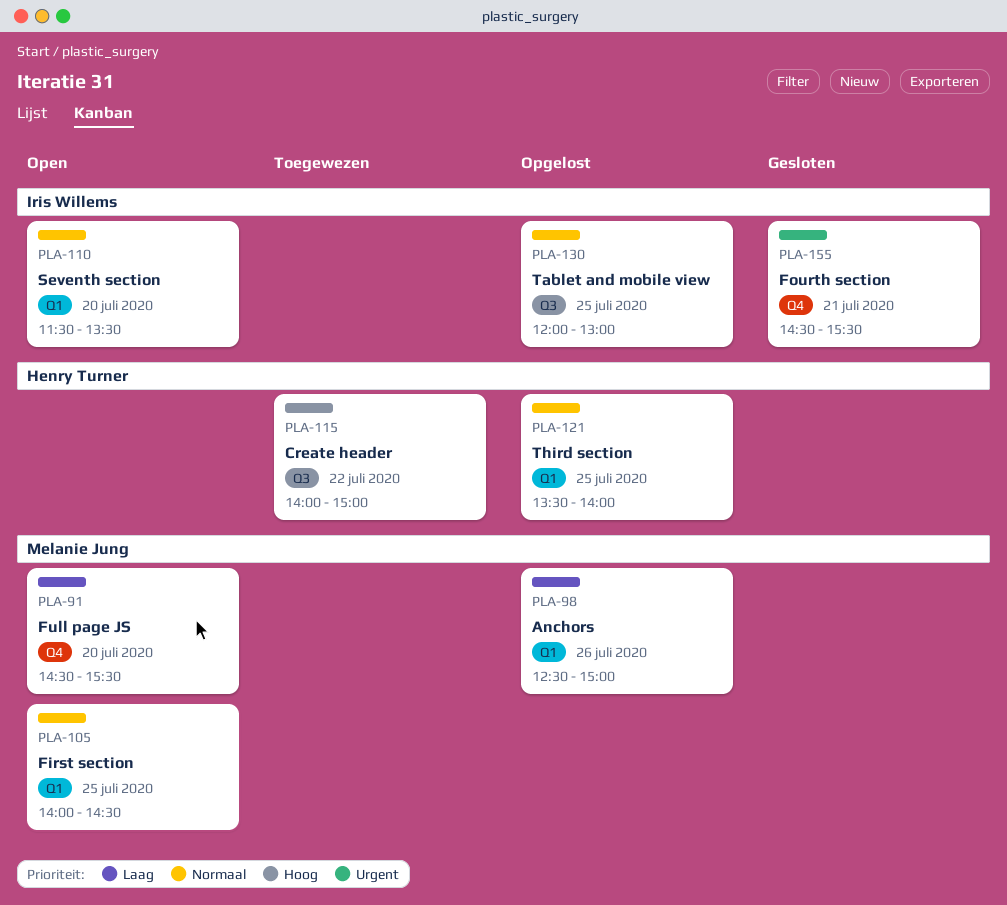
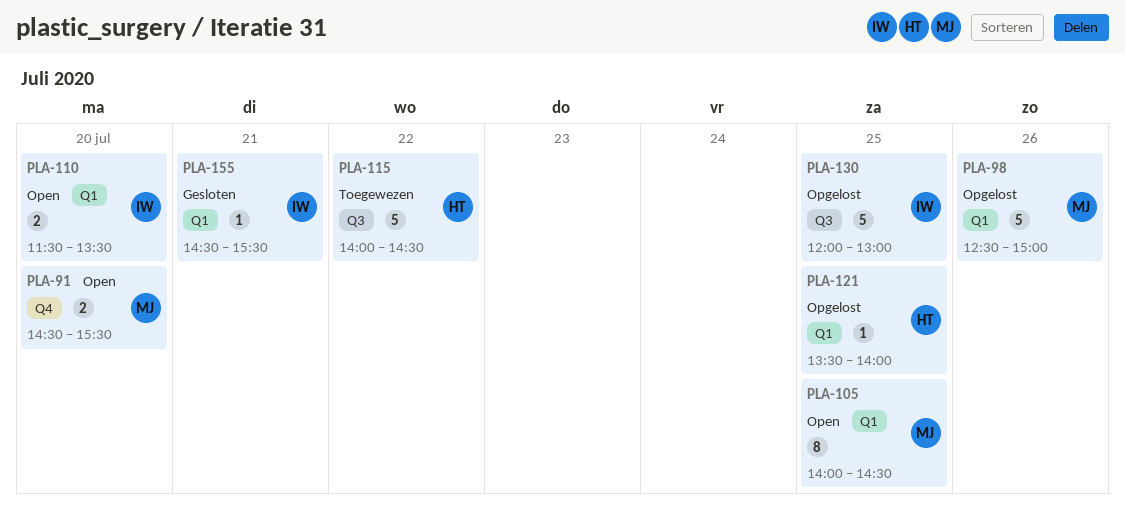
PLA-115, ends: 15:00 -> 14:30
PLA-155, label: Q4 -> Q1

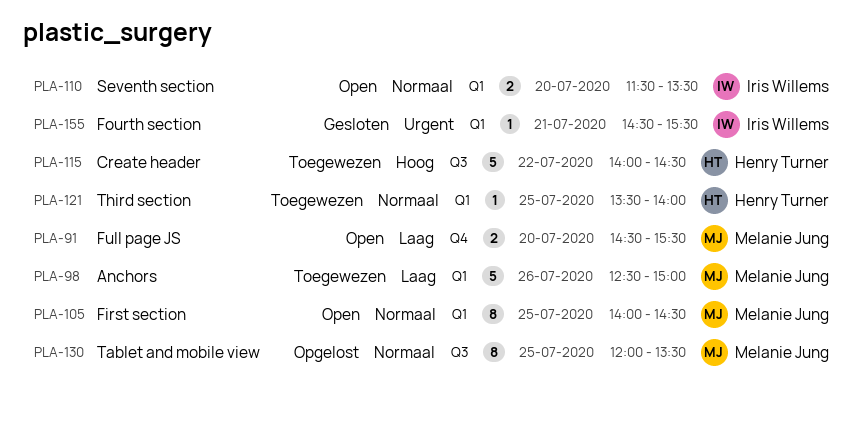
PLA-98, status: Opgelost -> Toegewezen
PLA-121, status: Opgelost -> Toegewezen
PLA-130, owner: Iris Willems -> Melanie Jung
PLA-130, estimate: 5 -> 8
PLA-130, ends: 13:00 -> 13:30

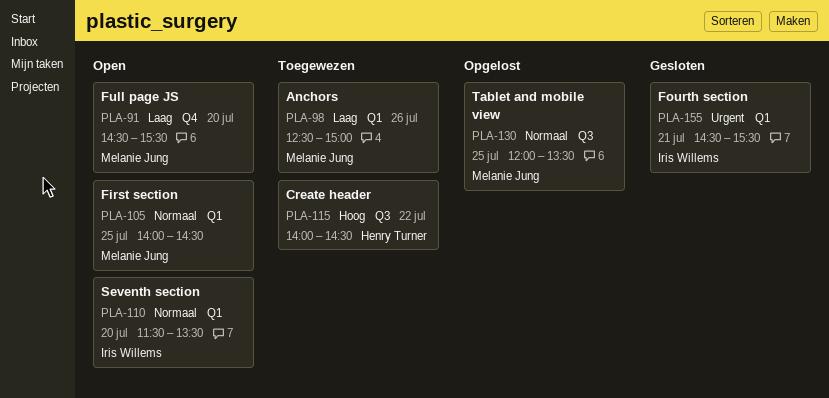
PLA-121: present -> none

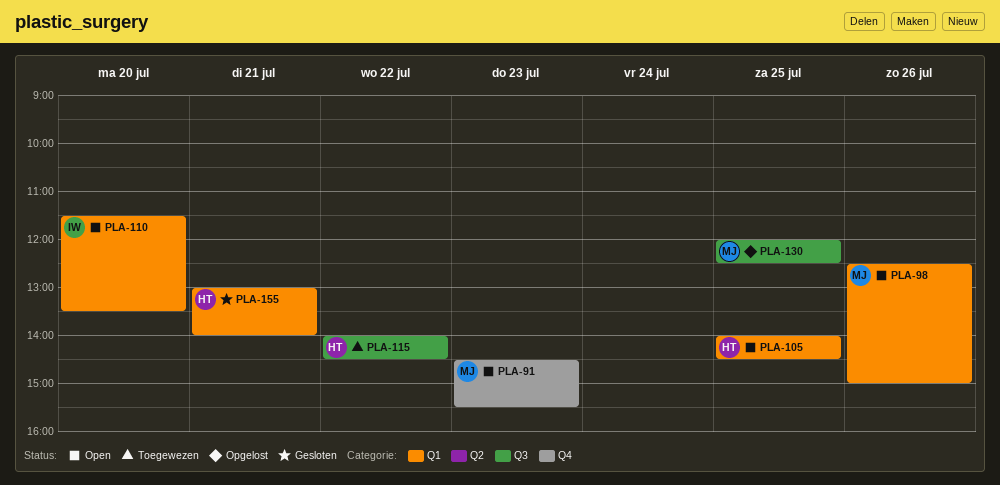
PLA-91, day: Jul 20 -> Jul 23
PLA-98, status: Toegewezen -> Open
PLA-105, owner: Melanie Jung -> Henry Turner
PLA-130, ends: 13:30 -> 12:30
PLA-155, owner: Iris Willems -> Henry Turner
PLA-155, begins: 14:30 -> 13:00
PLA-155, ends: 15:30 -> 14:00

